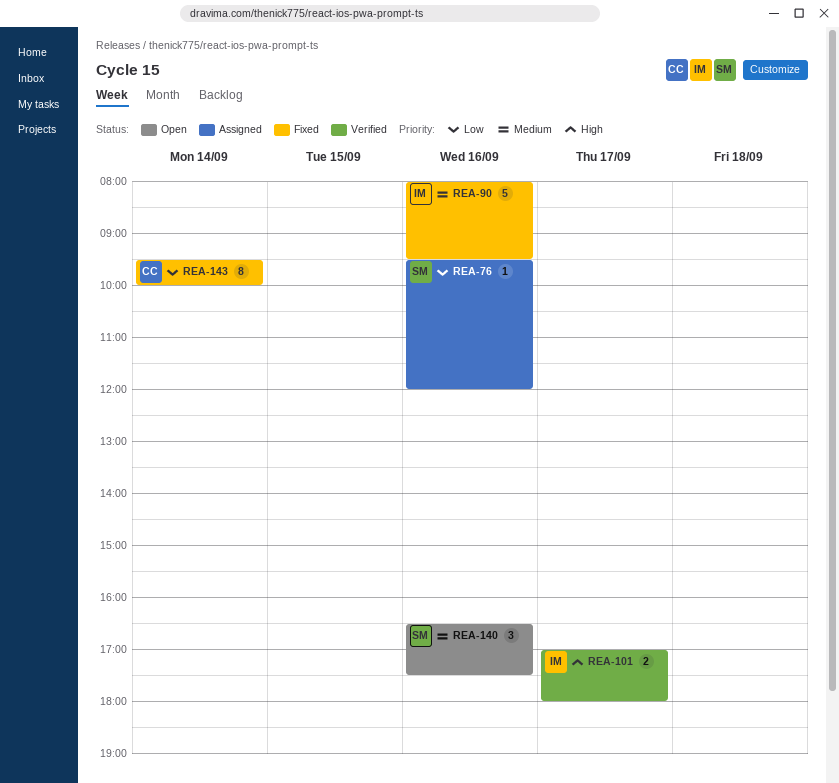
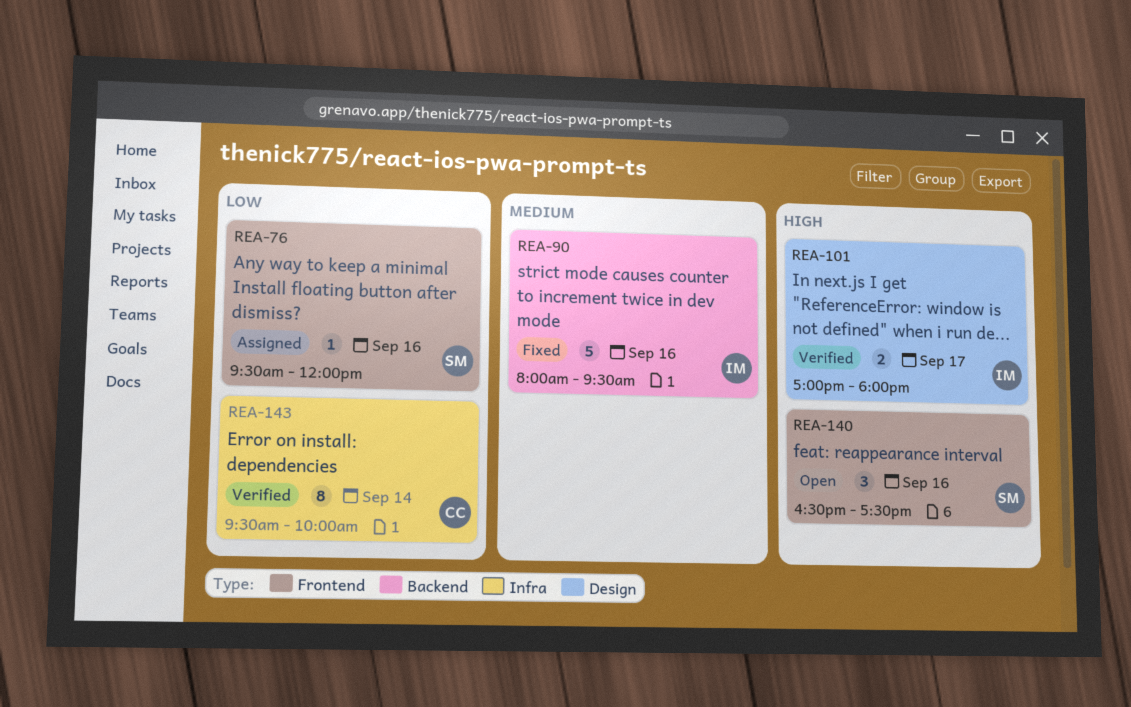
REA-140, priority: Medium -> High
REA-143, status: Fixed -> Verified

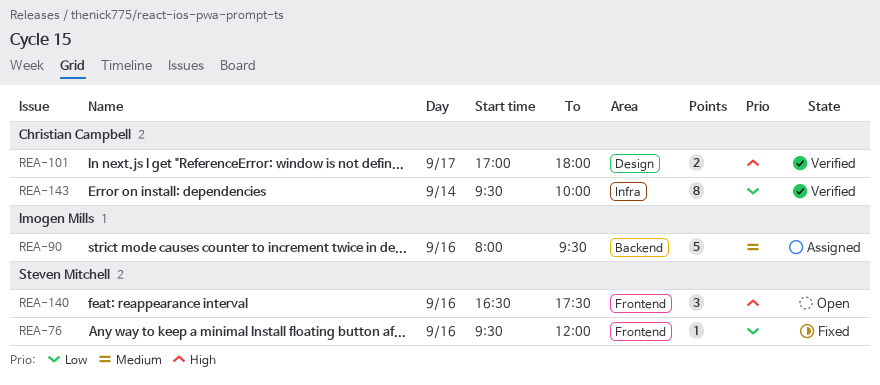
REA-76, status: Assigned -> Fixed
REA-90, status: Fixed -> Assigned
REA-101, owner: Imogen Mills -> Christian Campbell

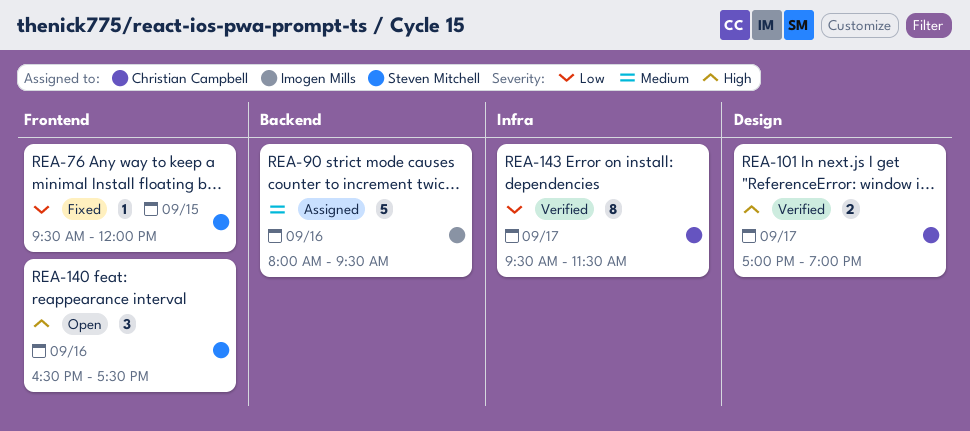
REA-76, day: Sep 16 -> Sep 15
REA-101, ends: 18:00 -> 19:00
REA-143, day: Sep 14 -> Sep 17
REA-143, ends: 10:00 -> 11:30

